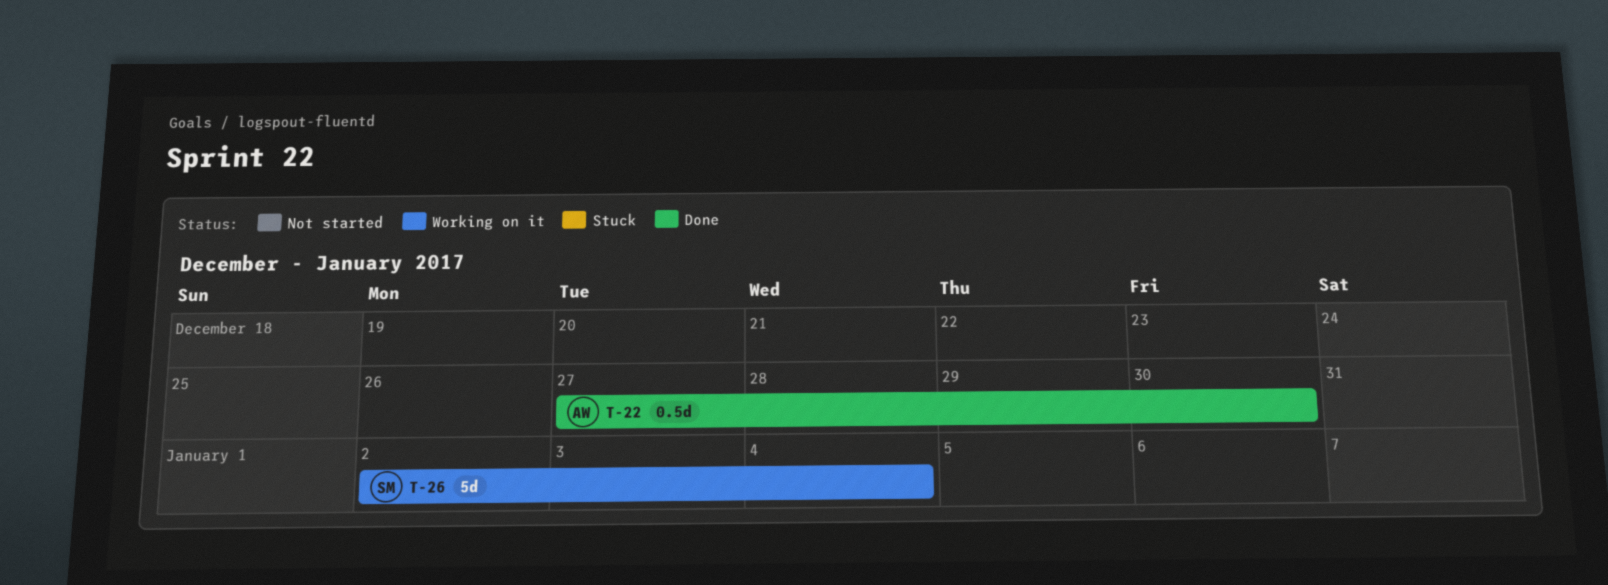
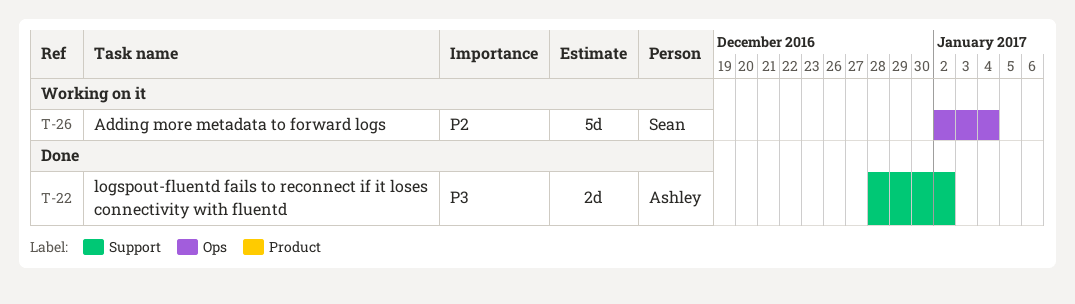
T-22, estimate: 0.5d -> 2d
T-22, start: Dec 27 -> Dec 28
T-22, due: Dec 30 -> Jan 2

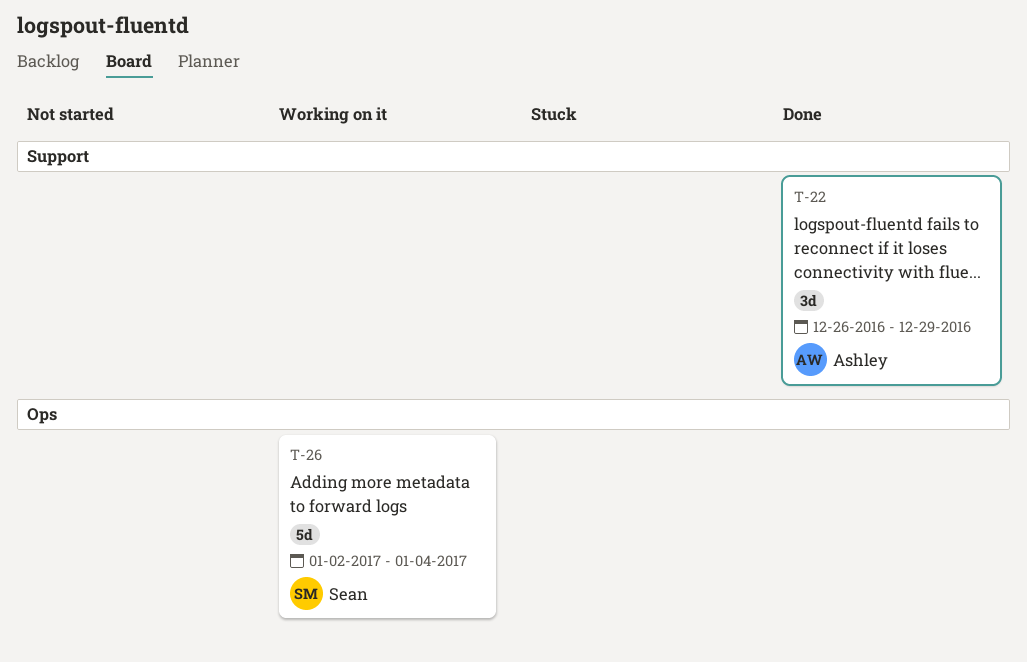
T-22, estimate: 2d -> 3d
T-22, start: Dec 28 -> Dec 26
T-22, due: Jan 2 -> Dec 29

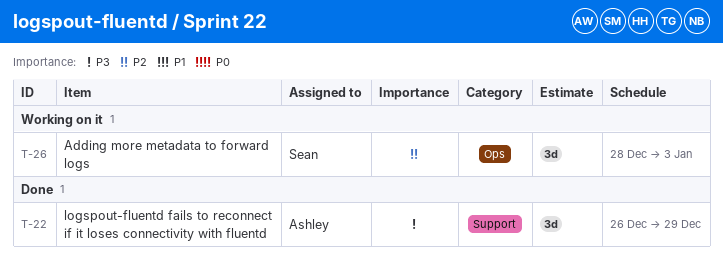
T-26, estimate: 5d -> 3d
T-26, start: Jan 2 -> Dec 28
T-26, due: Jan 4 -> Jan 3

